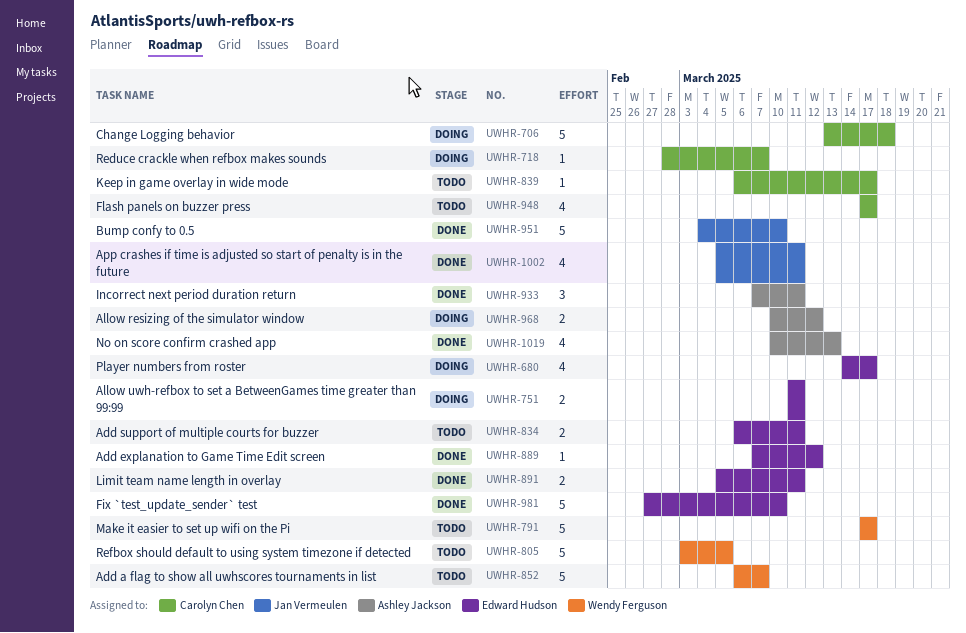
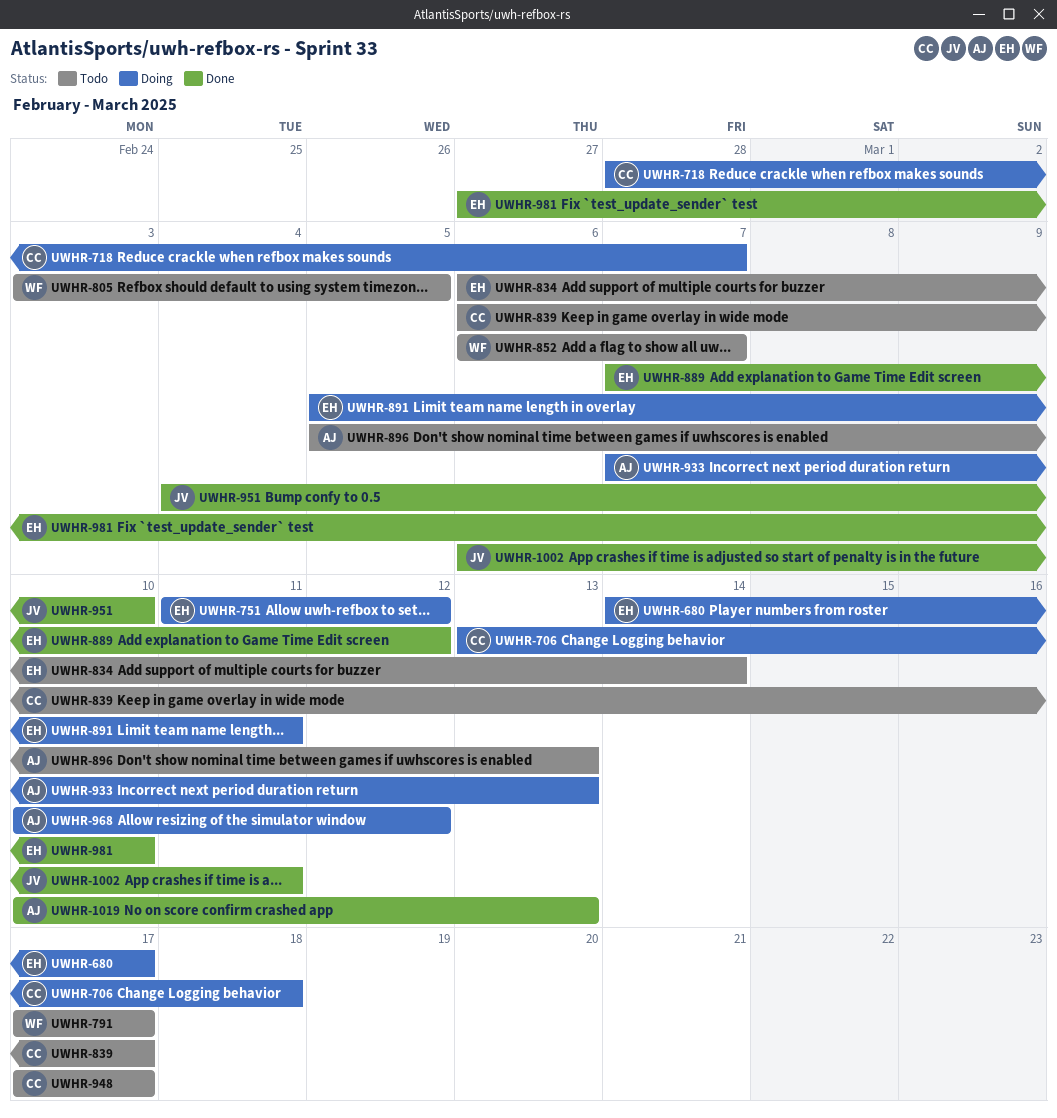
UWHR-751, due: Mar 11 -> Mar 12
UWHR-834, due: Mar 11 -> Mar 14
UWHR-891, status: Done -> Doing
UWHR-896: none -> present
UWHR-933, status: Done -> Doing
UWHR-933, due: Mar 11 -> Mar 13
UWHR-1002, start: Mar 5 -> Mar 6

